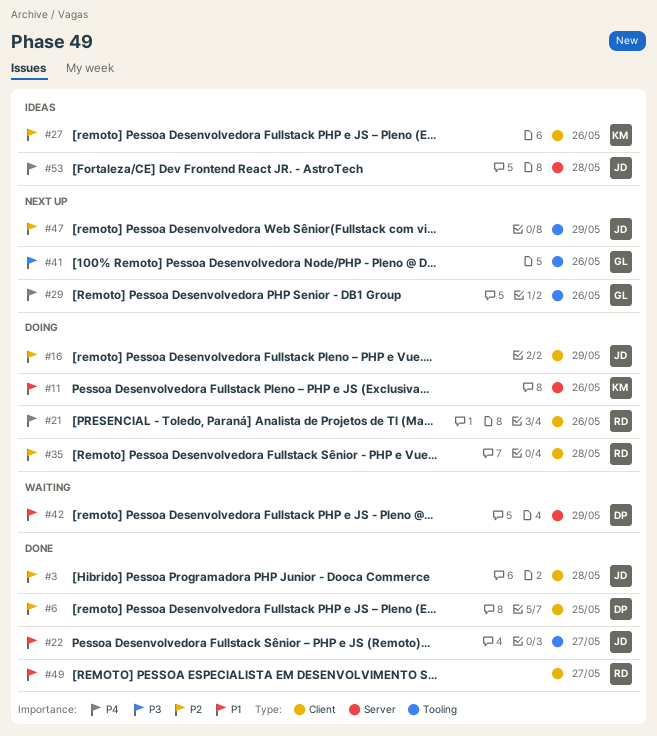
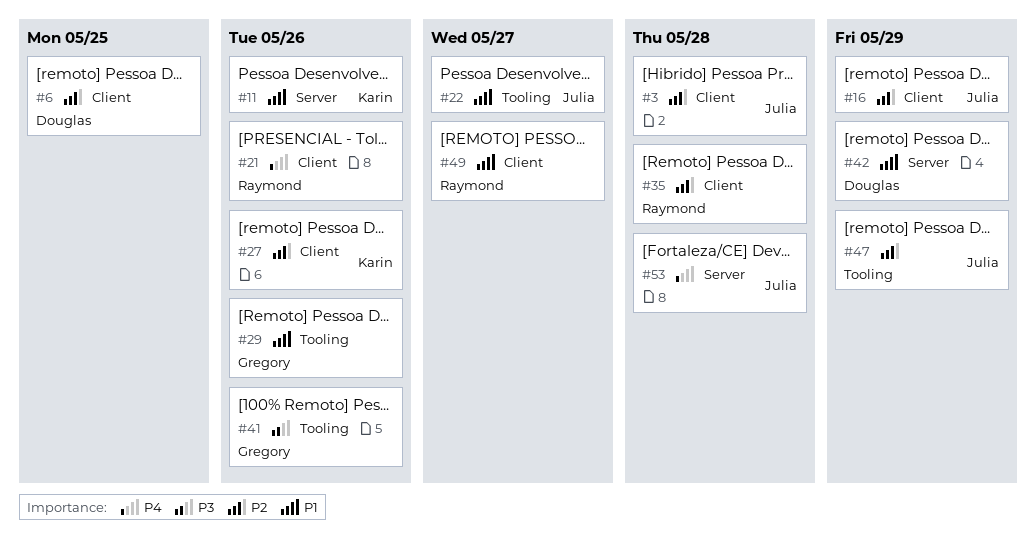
#29, priority: P4 -> P1

